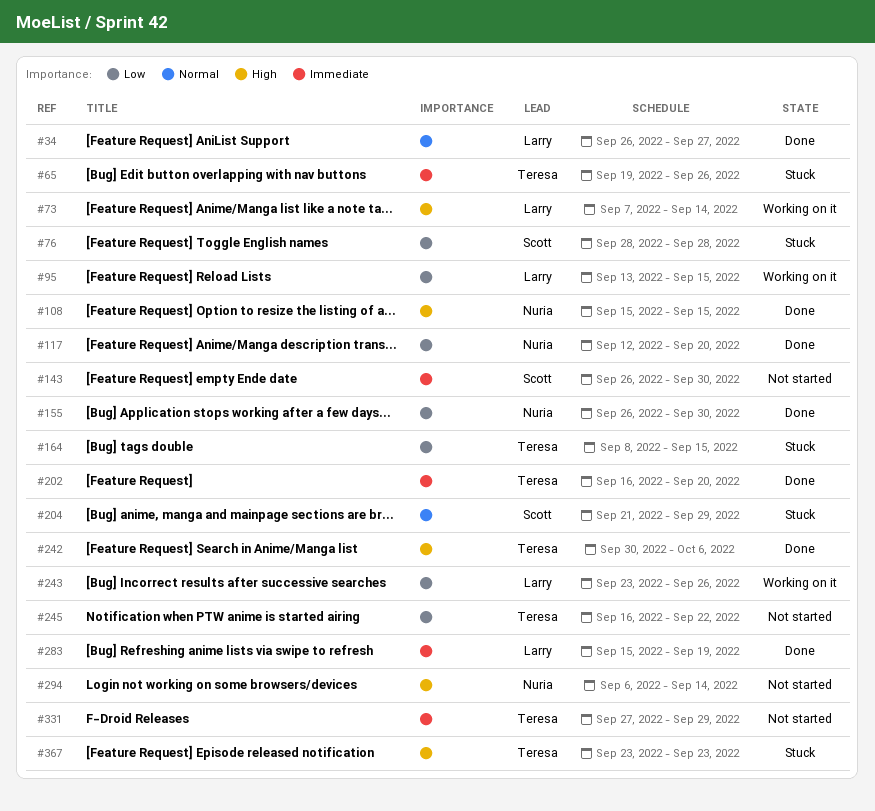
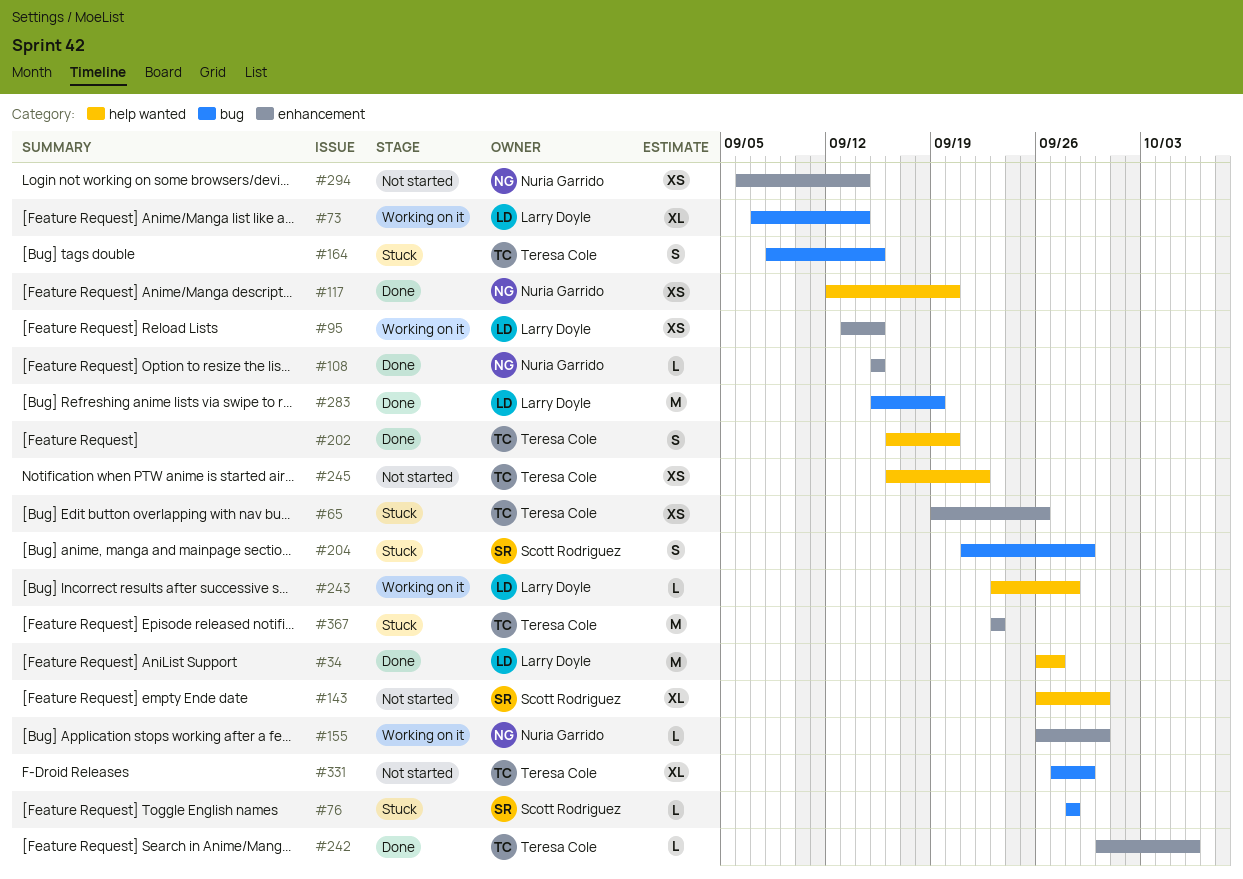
#155, status: Done -> Working on it
#243, due: Sep 26 -> Sep 28

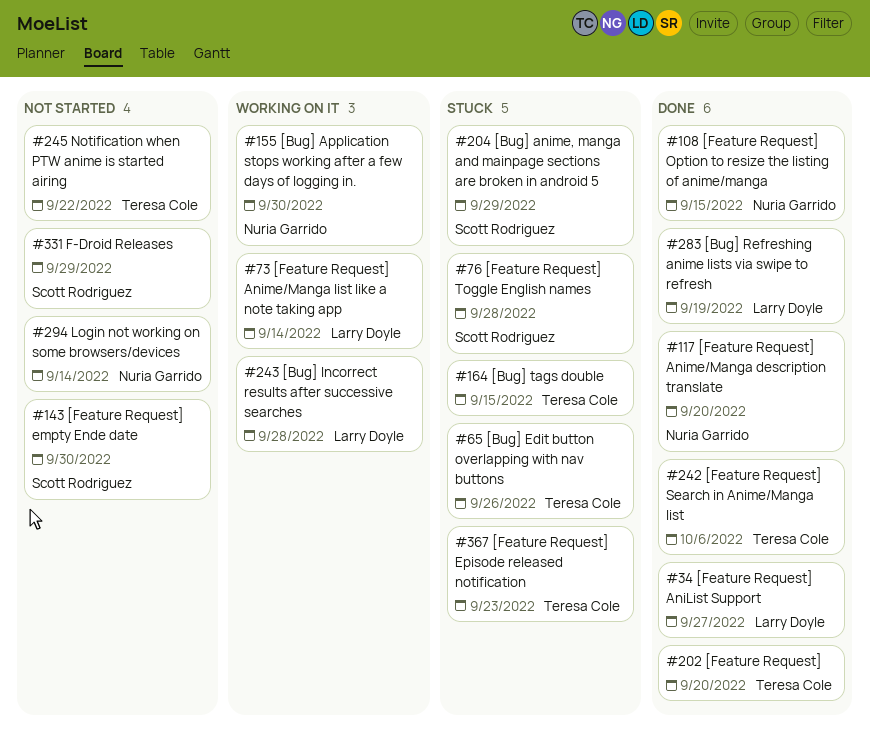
#95: present -> none
#331, owner: Teresa Cole -> Scott Rodriguez

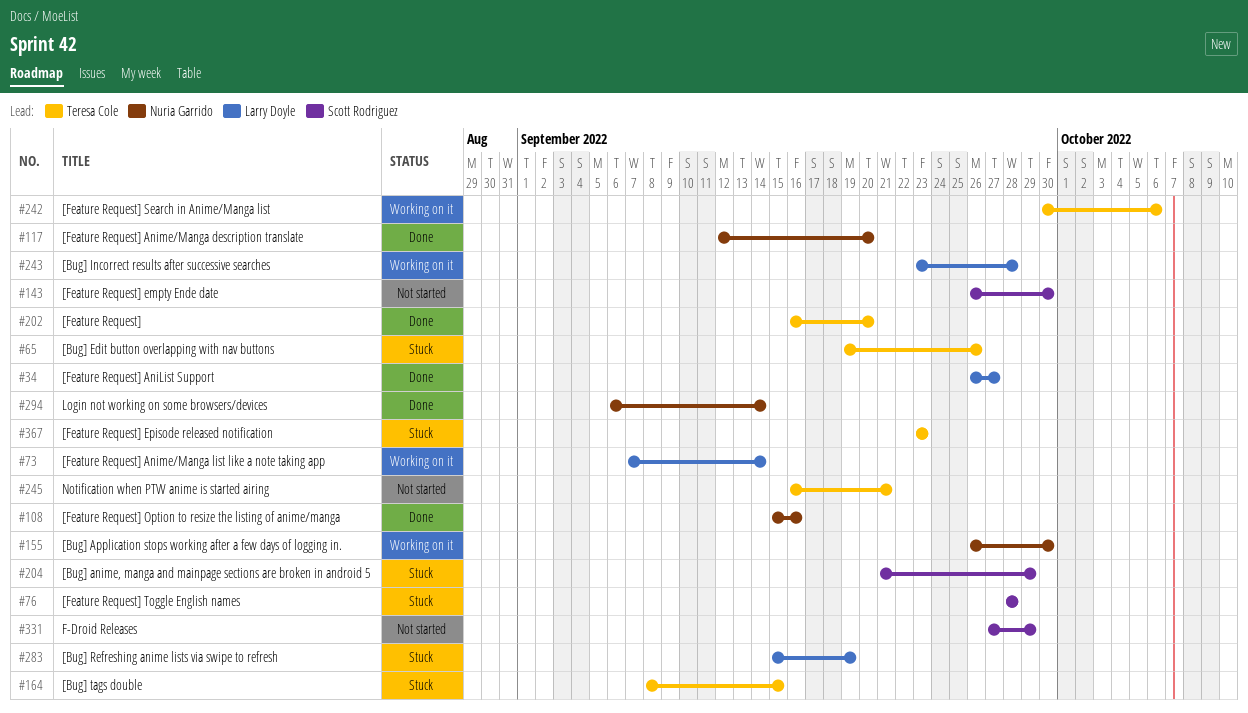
#108, due: Sep 15 -> Sep 16
#242, status: Done -> Working on it
#245, due: Sep 22 -> Sep 21
#283, status: Done -> Stuck
#294, status: Not started -> Done

